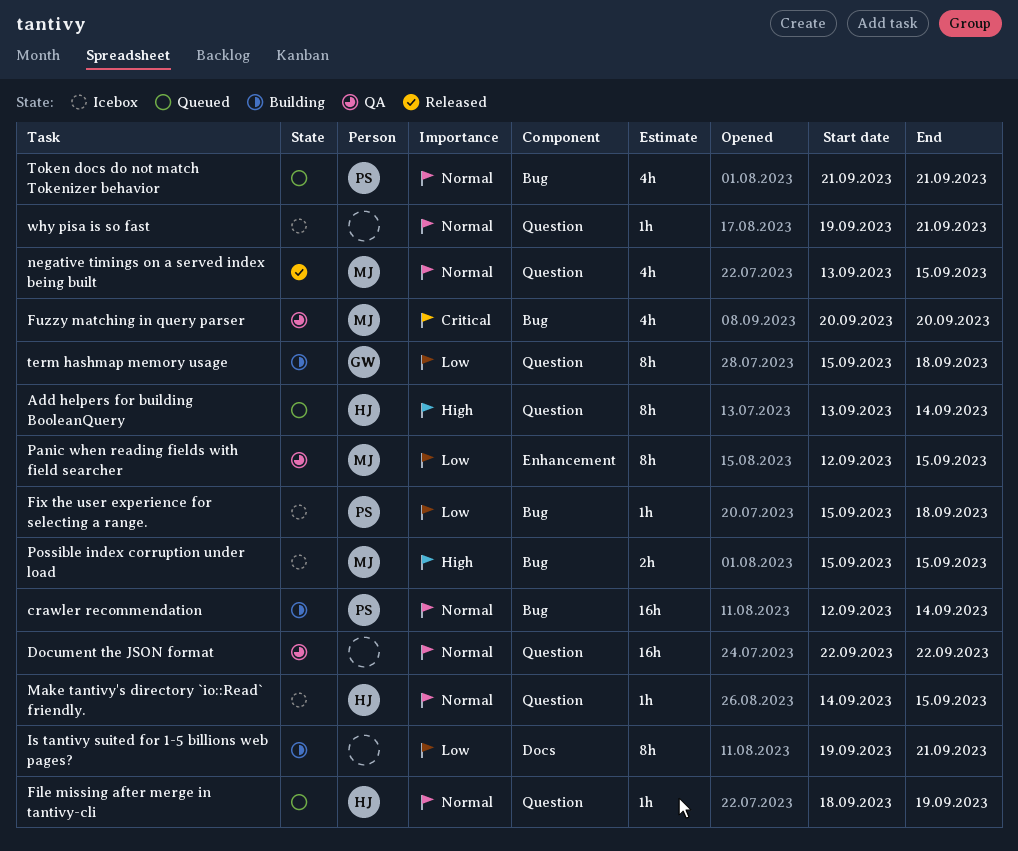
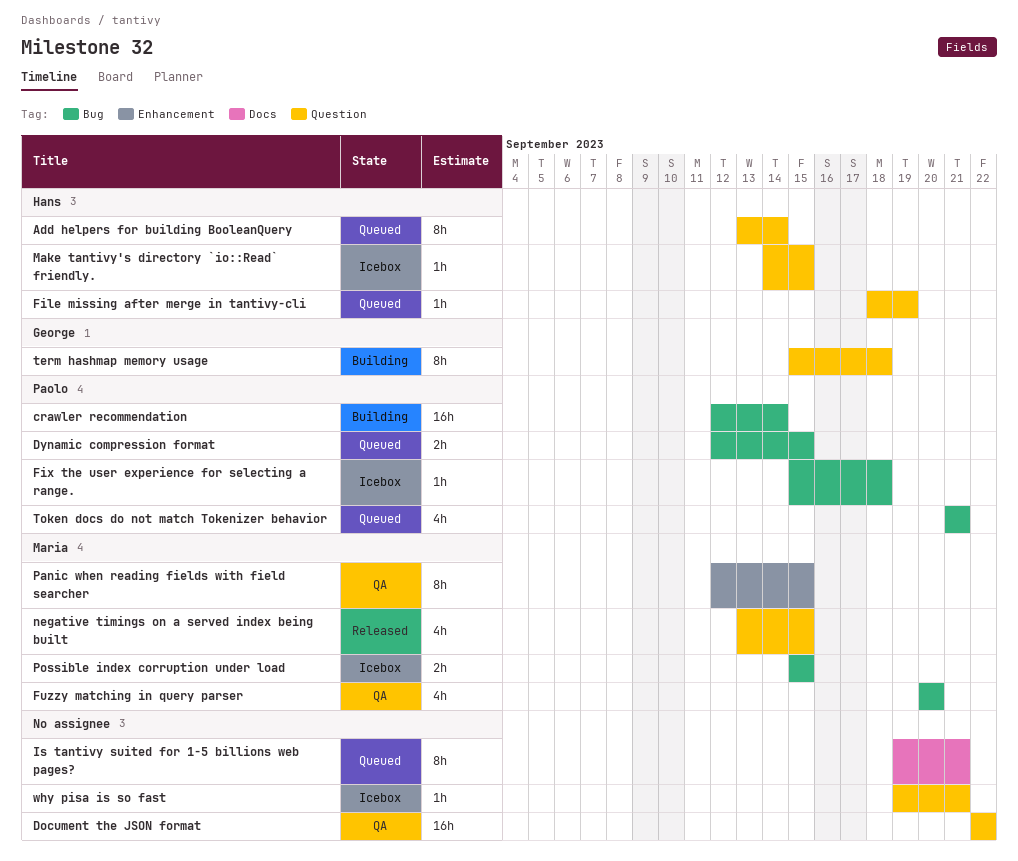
Dynamic compression format: none -> present
Is tantivy suited for 1-5 billions web pages?, status: Building -> Queued

